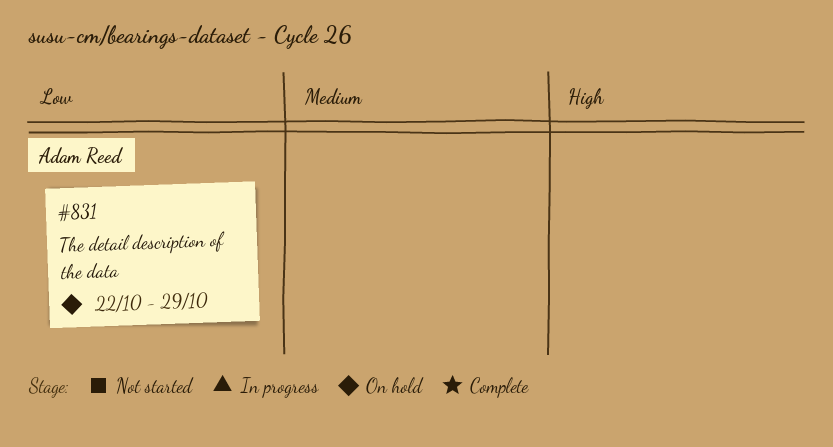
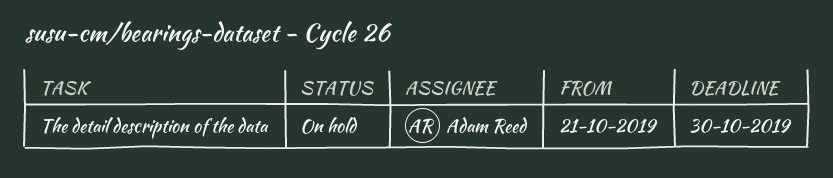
The detail description of the data, start: Oct 22 -> Oct 21
The detail description of the data, due: Oct 29 -> Oct 30

